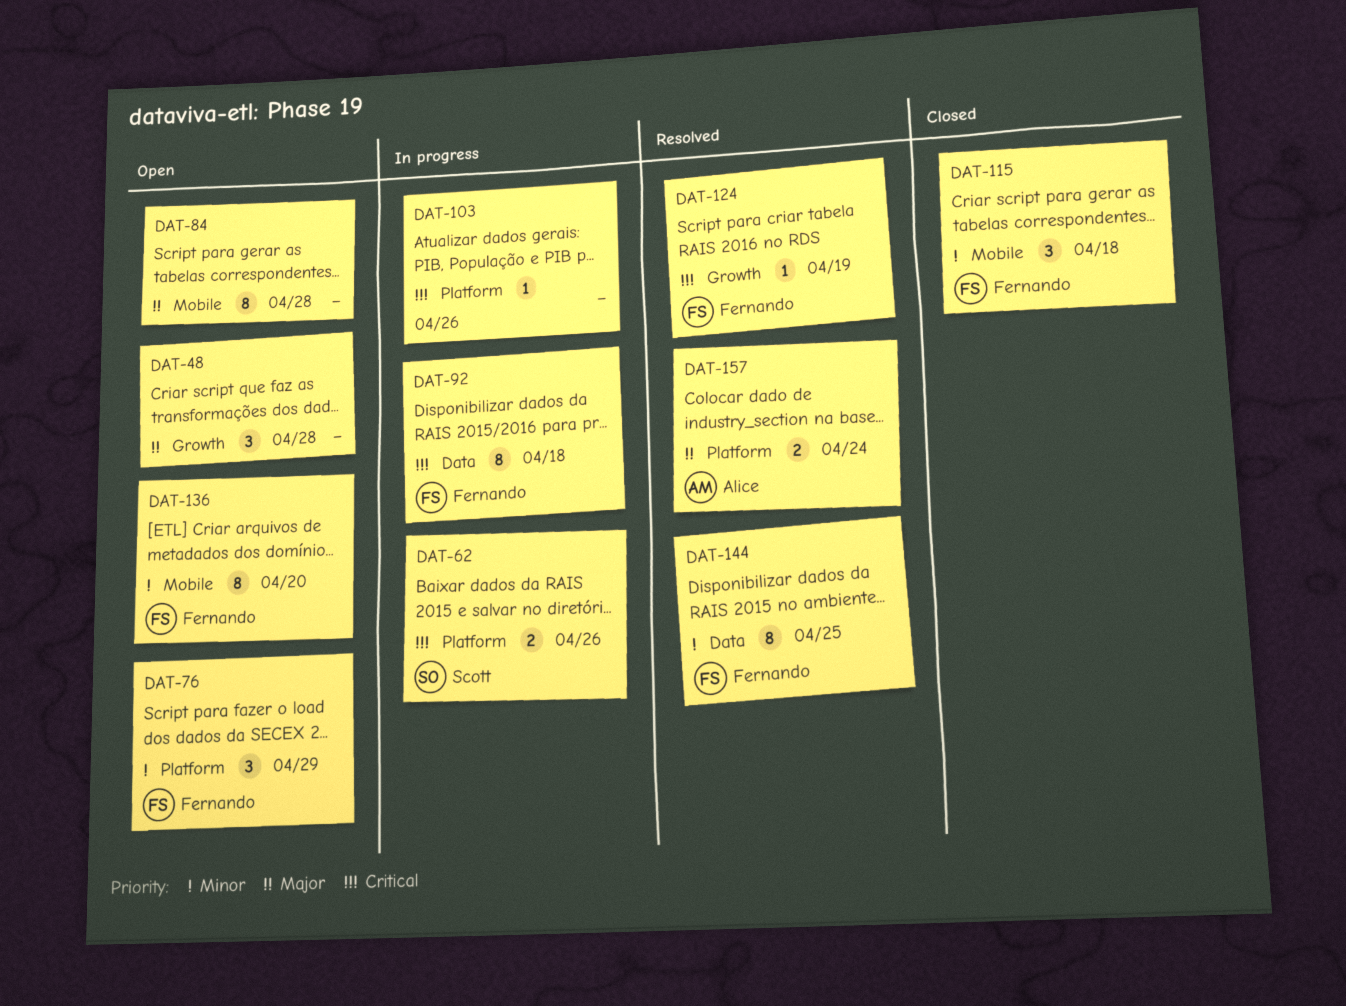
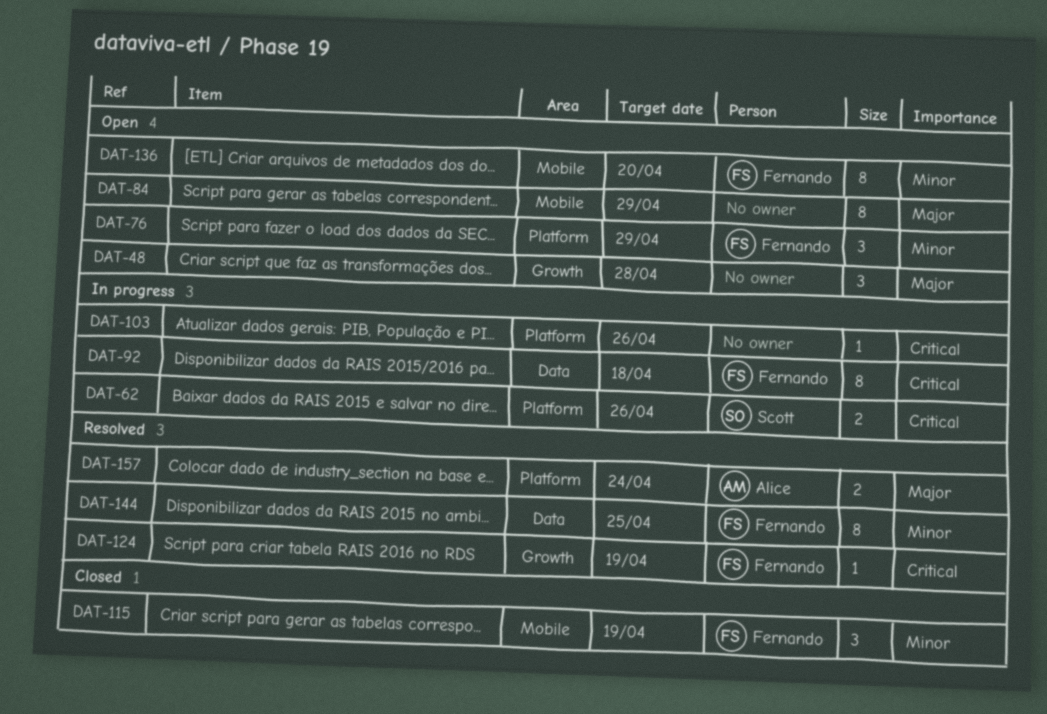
DAT-84, due: Apr 28 -> Apr 29
DAT-115, due: Apr 18 -> Apr 19

